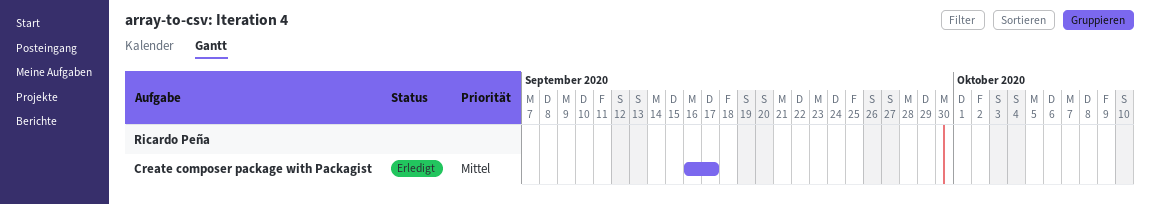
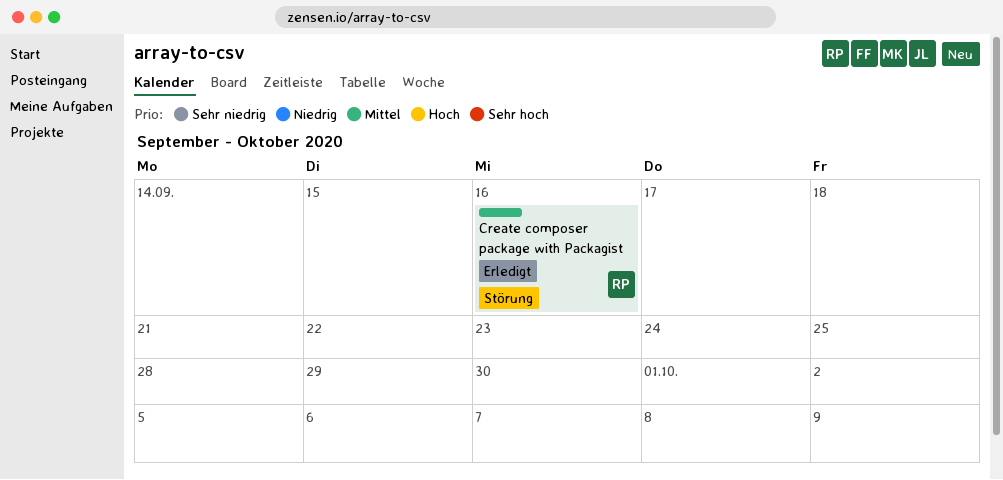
Create composer package with Packagist, due: Sep 17 -> Sep 16

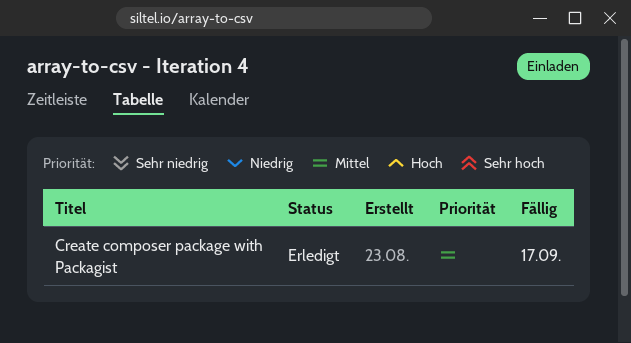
Create composer package with Packagist, due: Sep 16 -> Sep 17

